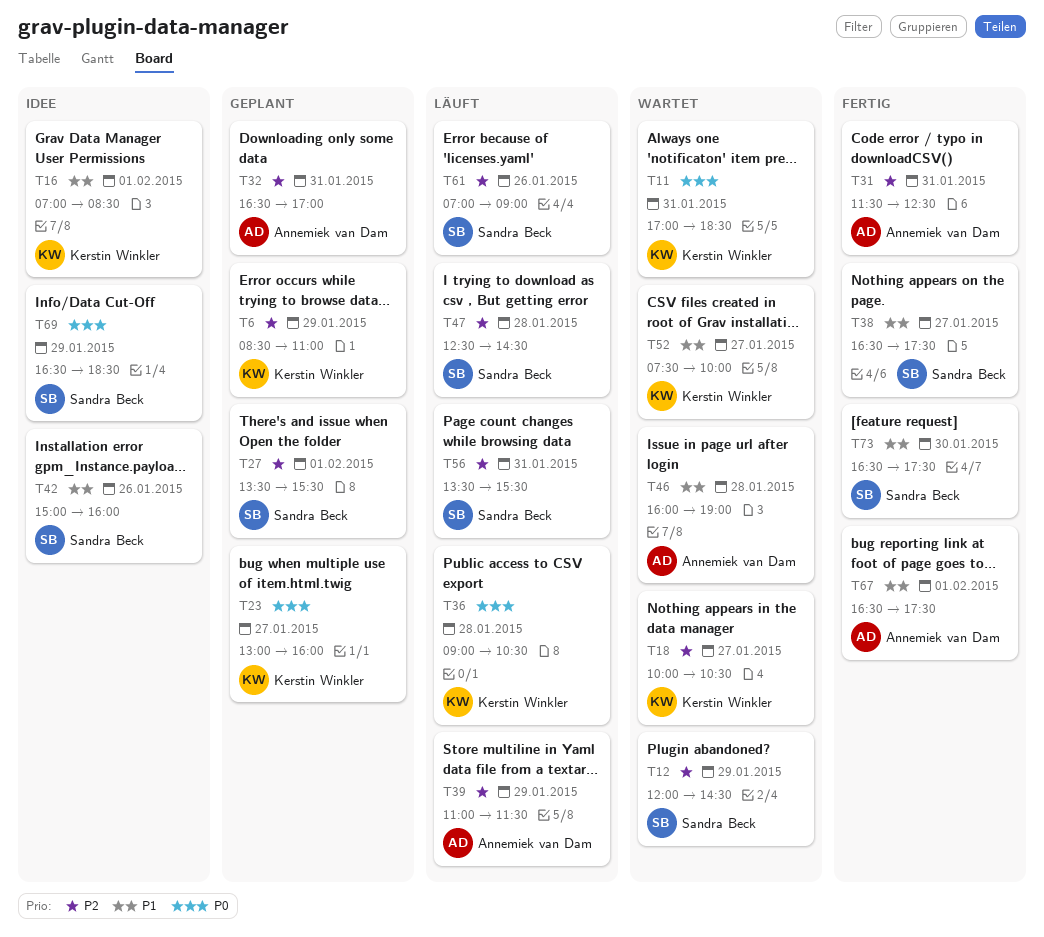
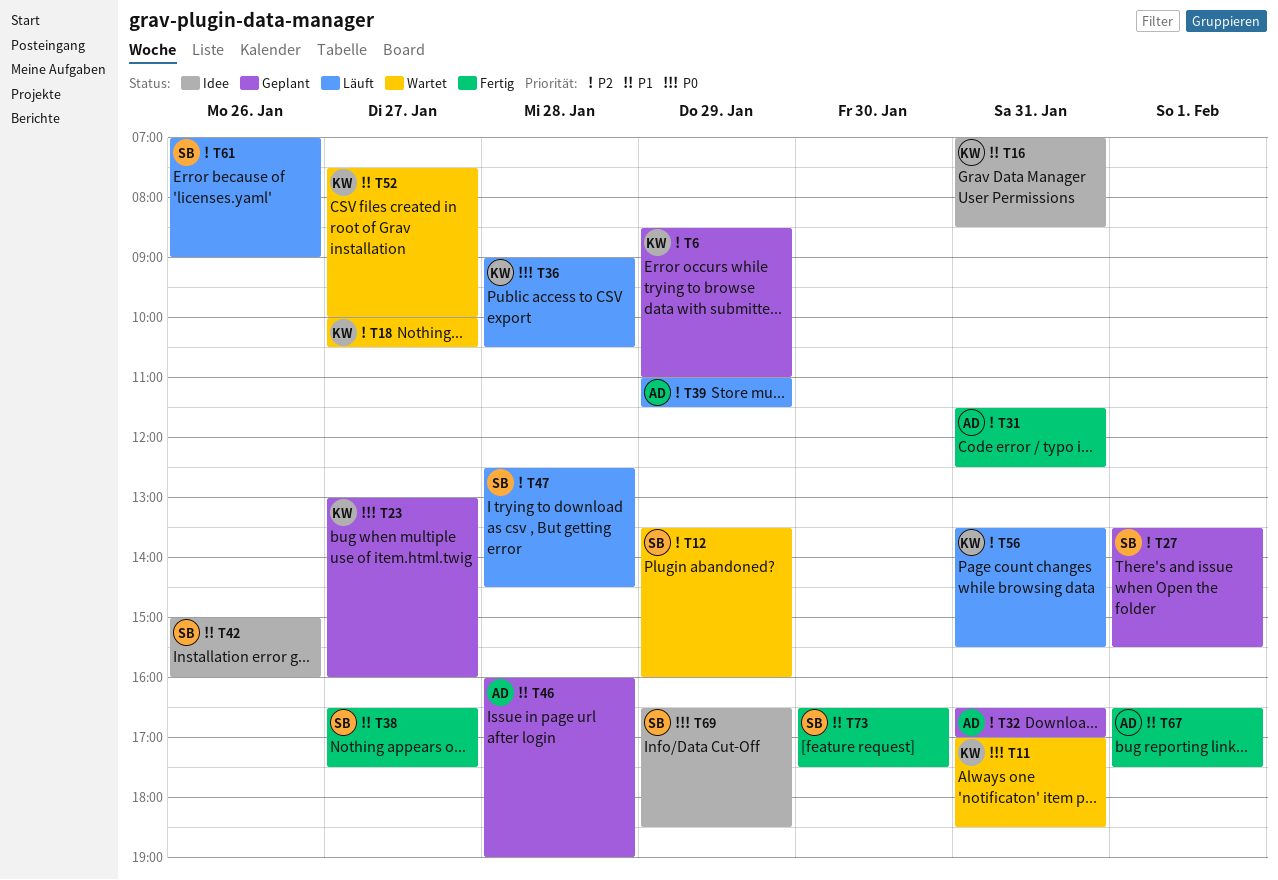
T12, begins: 12:00 -> 13:30
T12, ends: 14:30 -> 16:00
T16, day: Feb 1 -> Jan 31
T46, status: Wartet -> Geplant
T56, owner: Sandra Beck -> Kerstin Winkler

